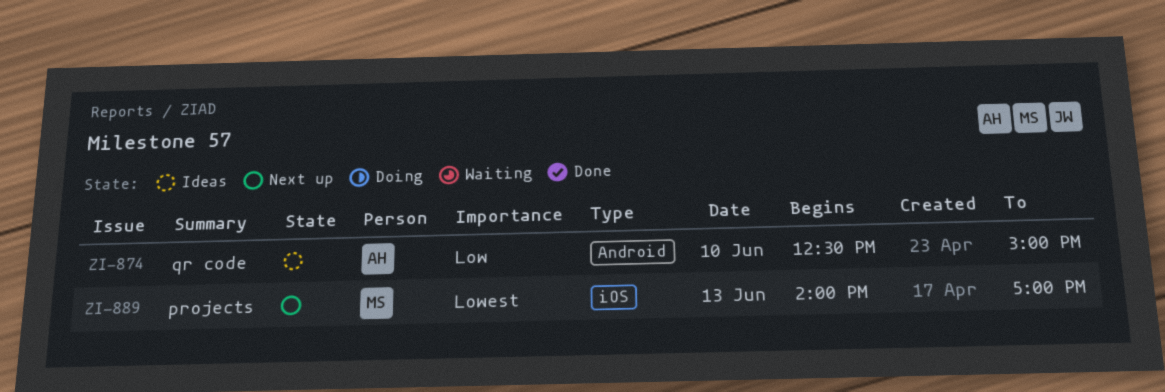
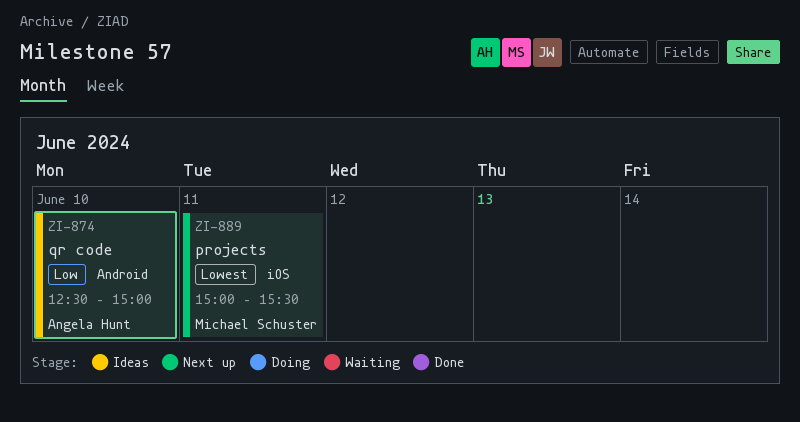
ZI-889, day: Jun 13 -> Jun 11
ZI-889, begins: 14:00 -> 15:00
ZI-889, ends: 17:00 -> 15:30

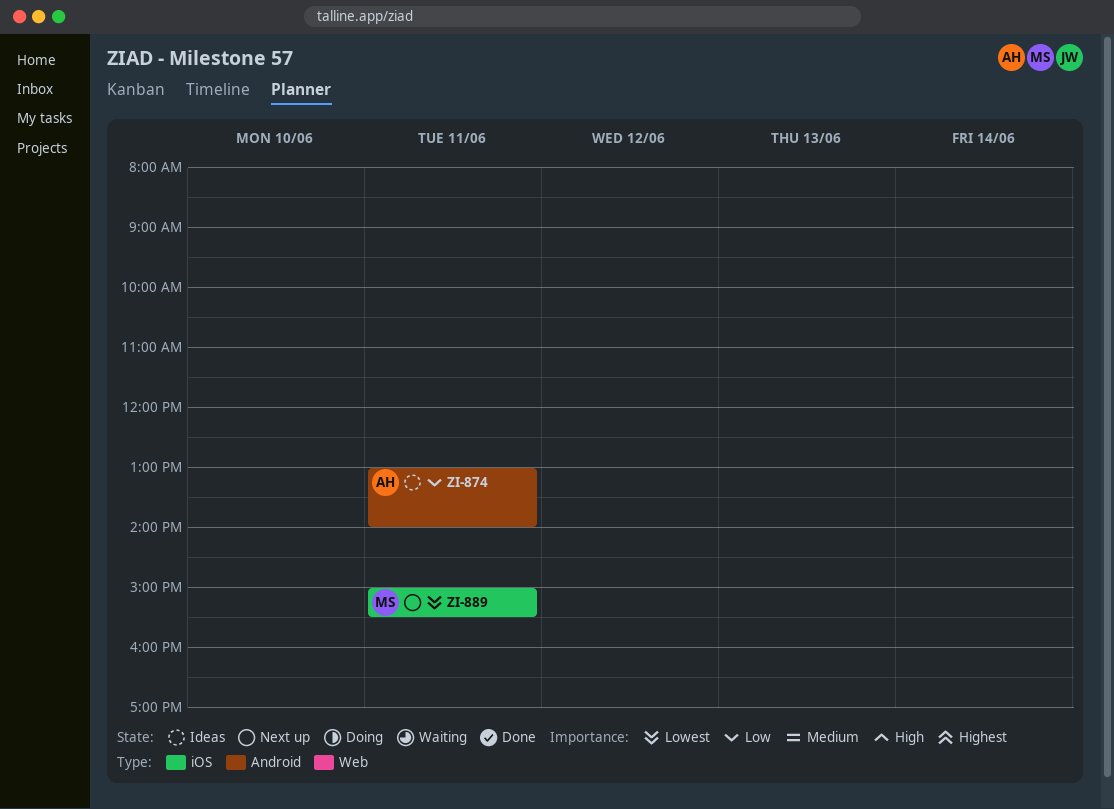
ZI-874, day: Jun 10 -> Jun 11
ZI-874, begins: 12:30 -> 13:00
ZI-874, ends: 15:00 -> 14:00

